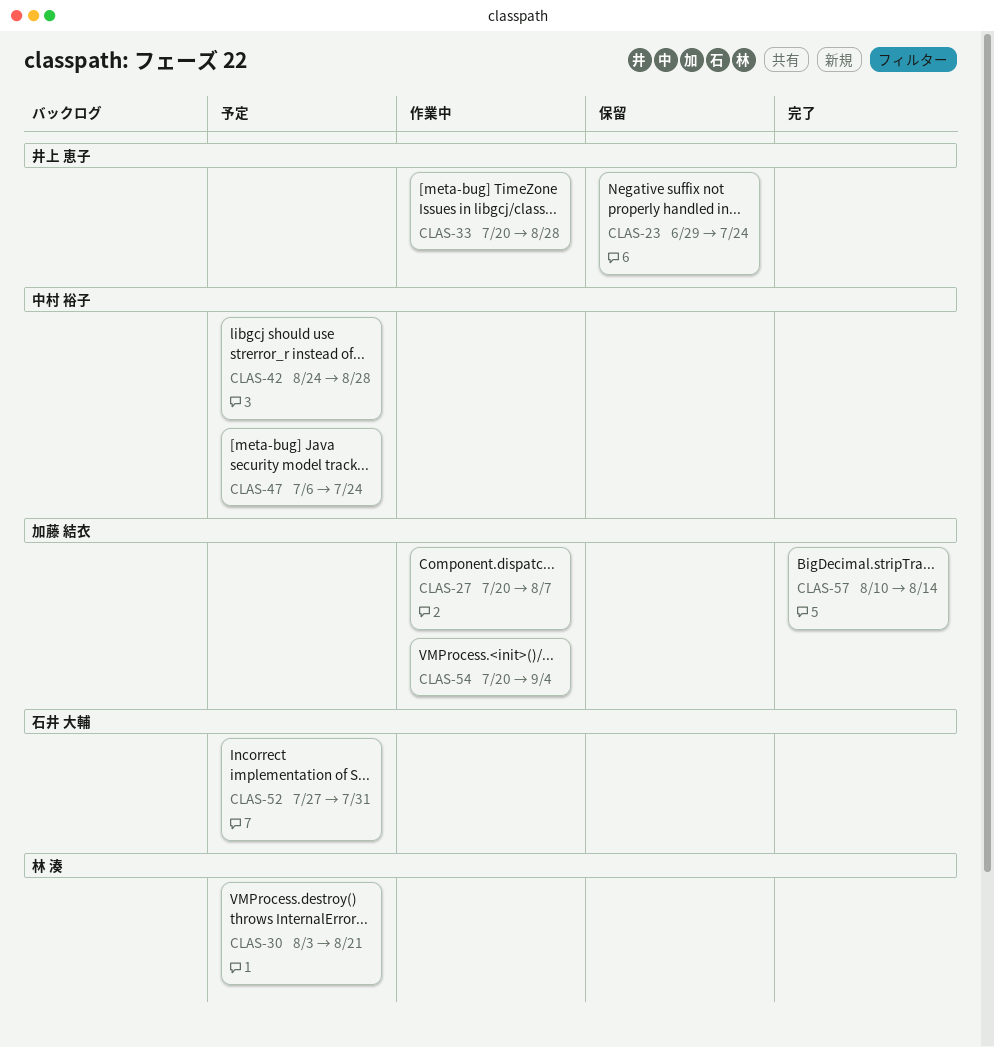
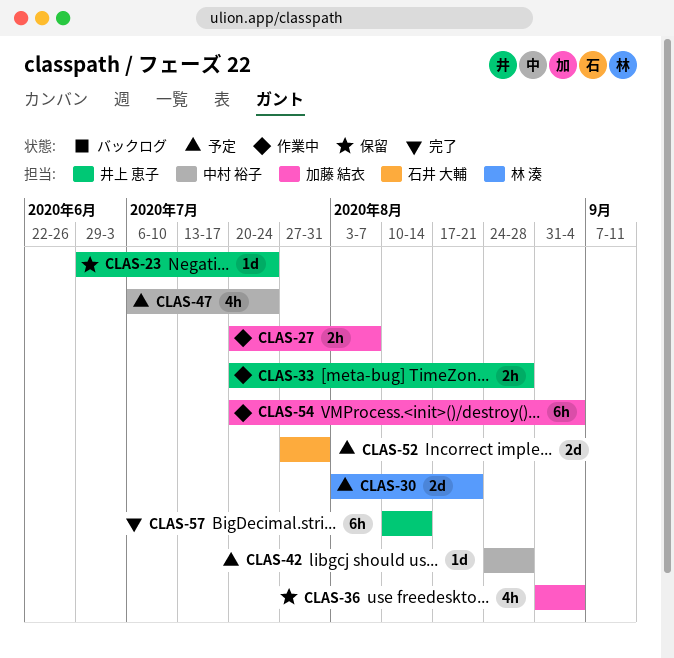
CLAS-36: none -> present
CLAS-57, owner: 加藤 結衣 -> 井上 恵子

